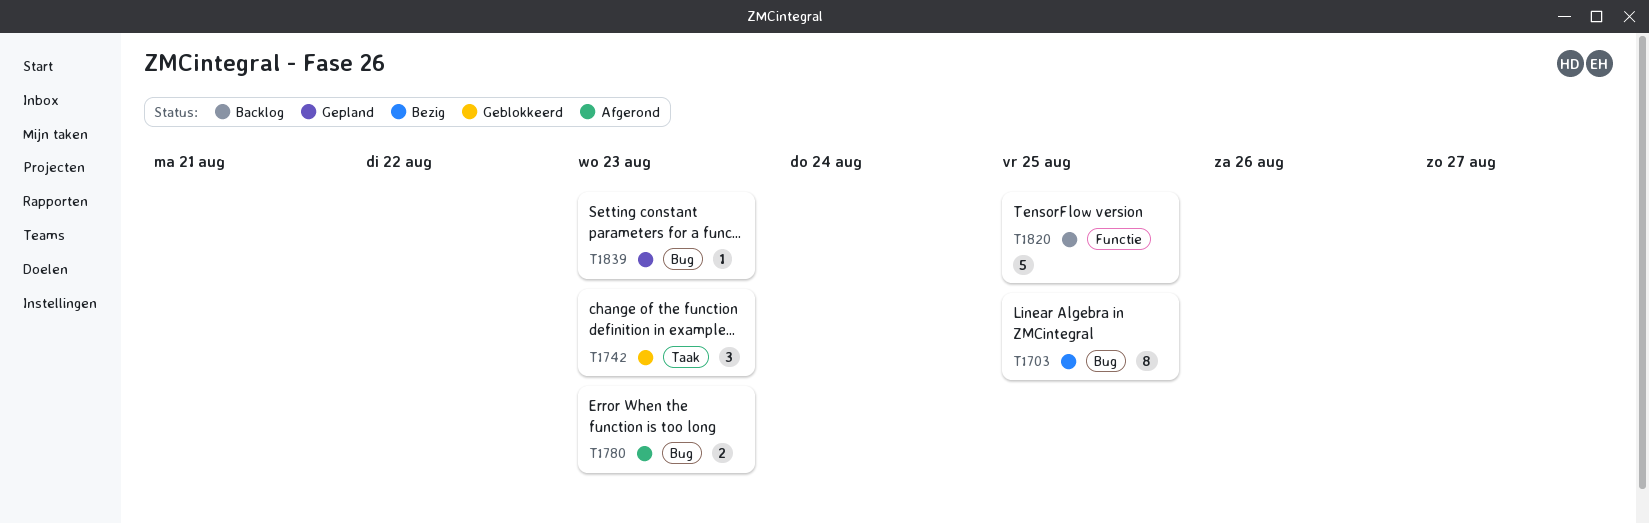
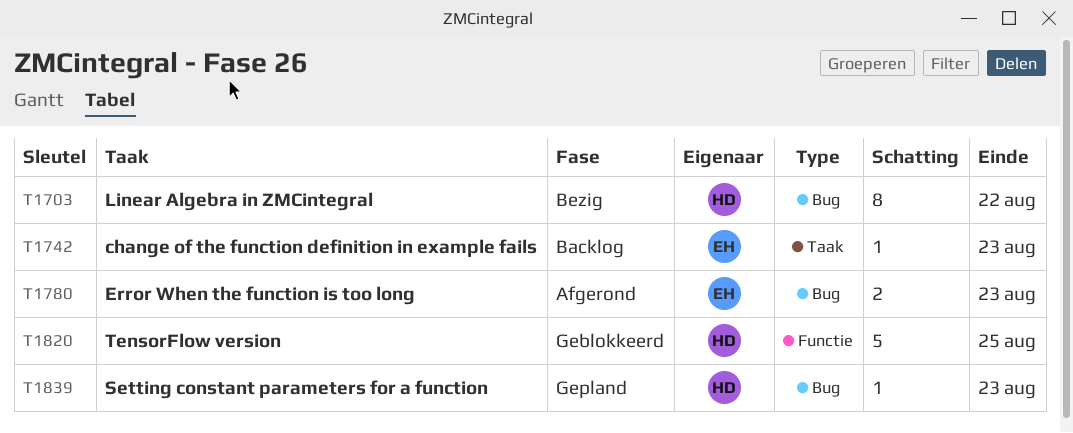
T1703, due: Aug 25 -> Aug 22
T1742, status: Geblokkeerd -> Backlog
T1742, estimate: 3 -> 1
T1820, status: Backlog -> Geblokkeerd

